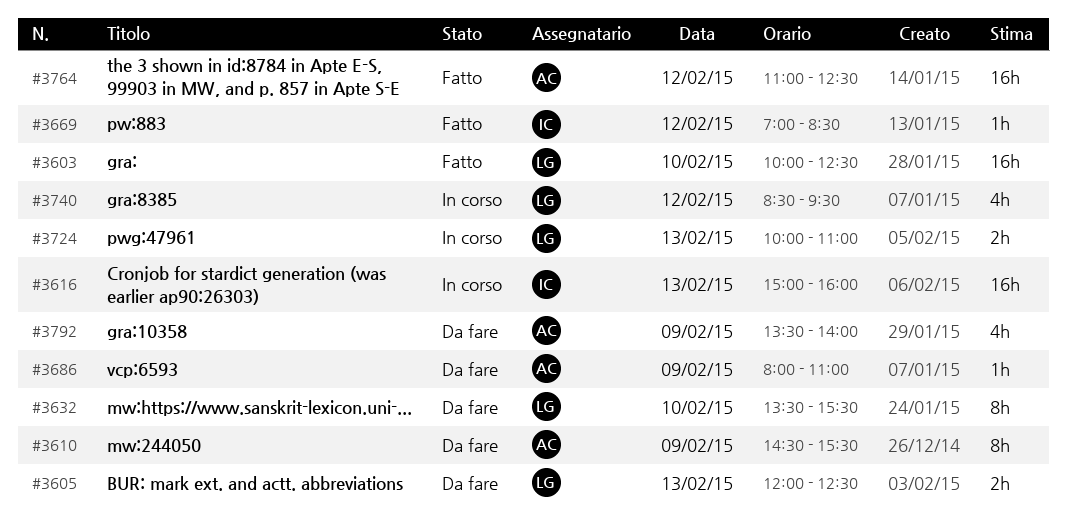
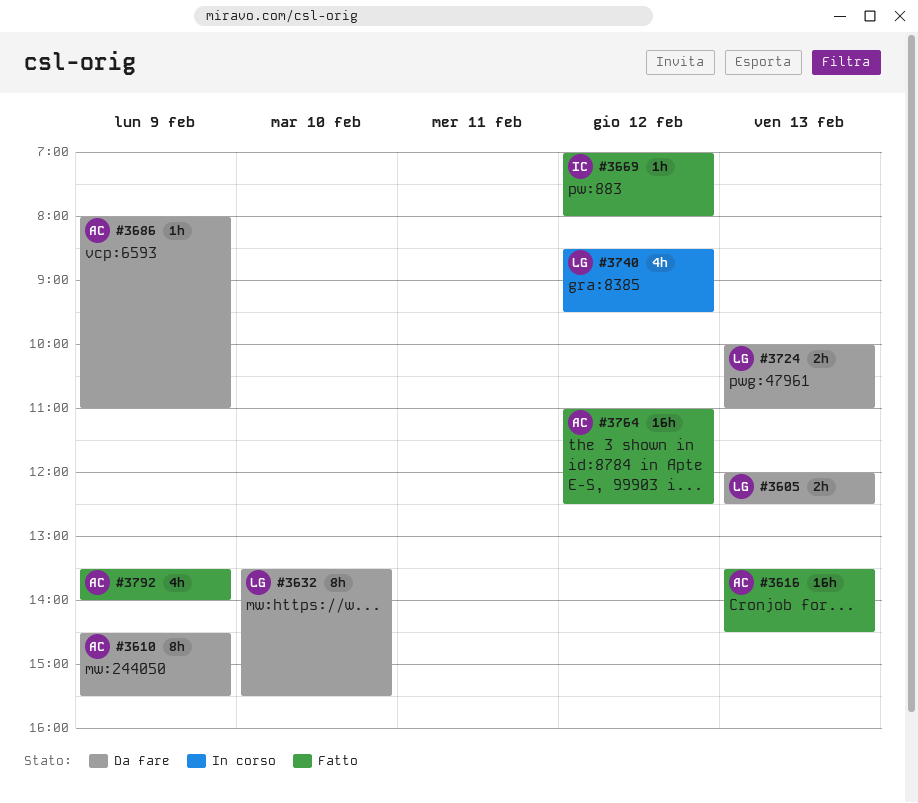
#3603: present -> none
#3616, status: In corso -> Fatto
#3616, owner: IC -> AC
#3616, begins: 15:00 -> 13:30
#3616, ends: 16:00 -> 14:30
#3669, ends: 08:30 -> 08:00
#3724, status: In corso -> Da fare
#3792, status: Da fare -> Fatto

